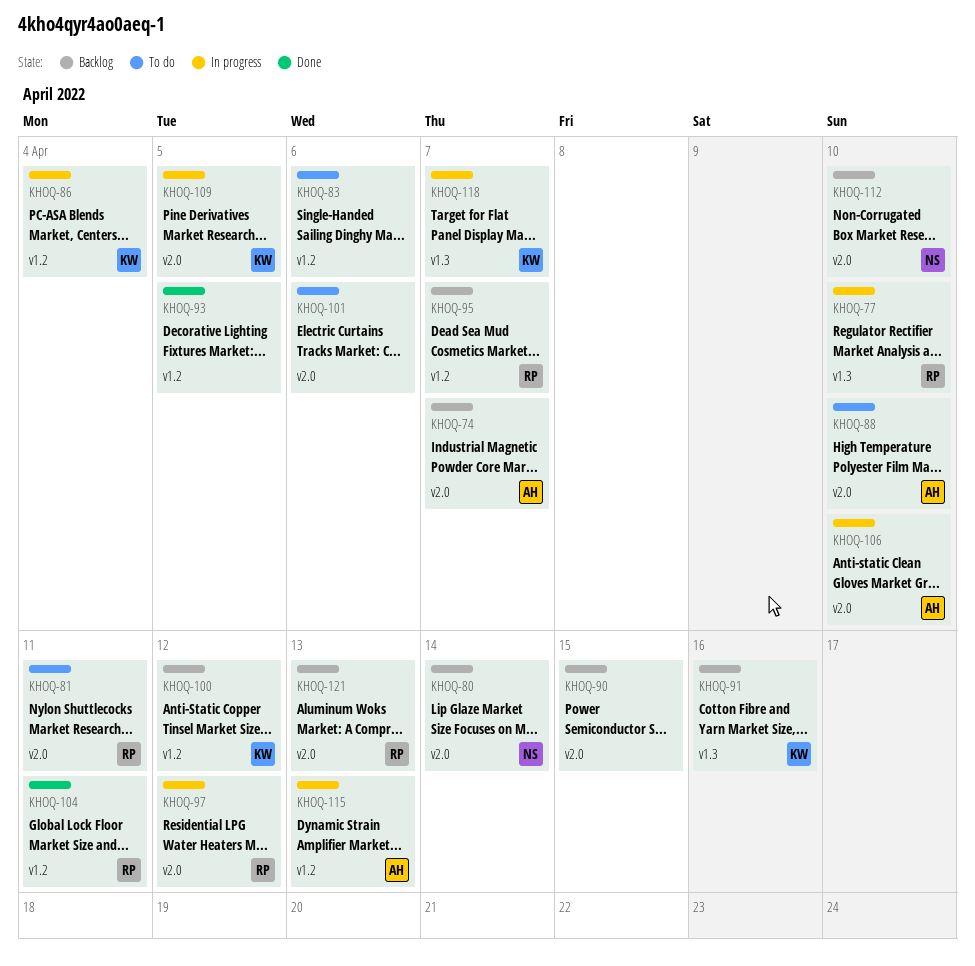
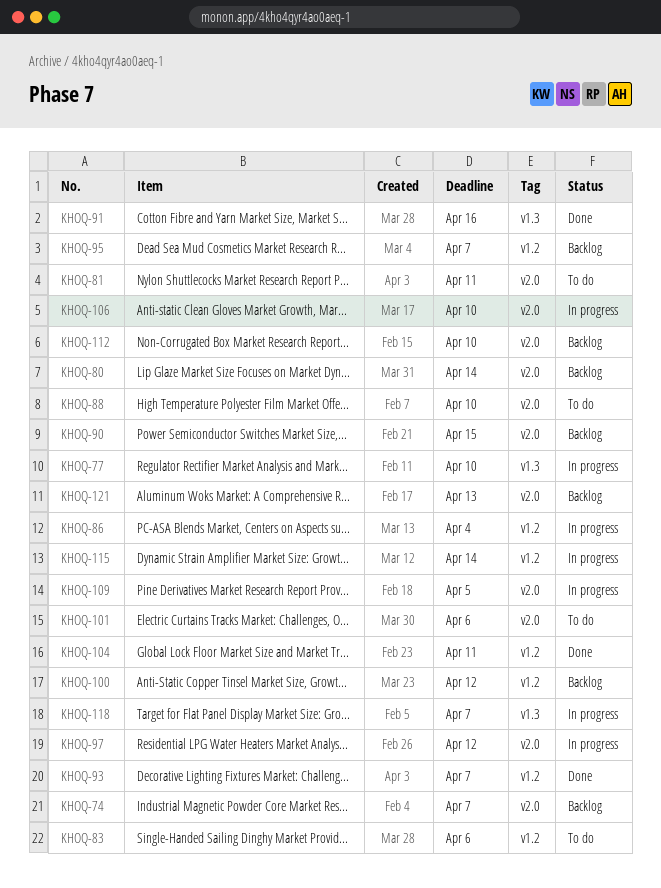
KHOQ-91, status: Backlog -> Done
KHOQ-93, due: Apr 5 -> Apr 7
KHOQ-115, due: Apr 13 -> Apr 14

